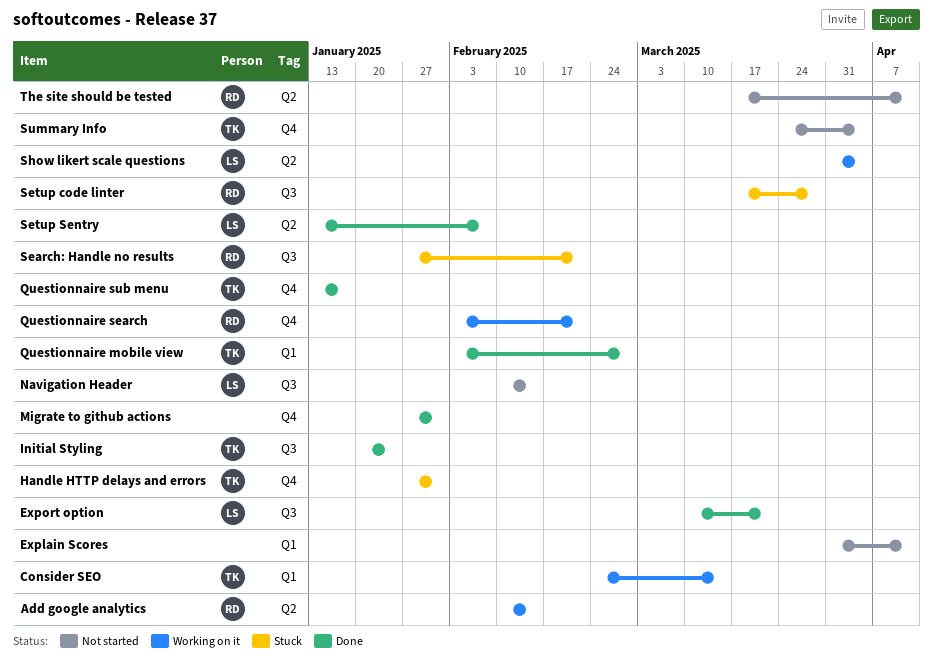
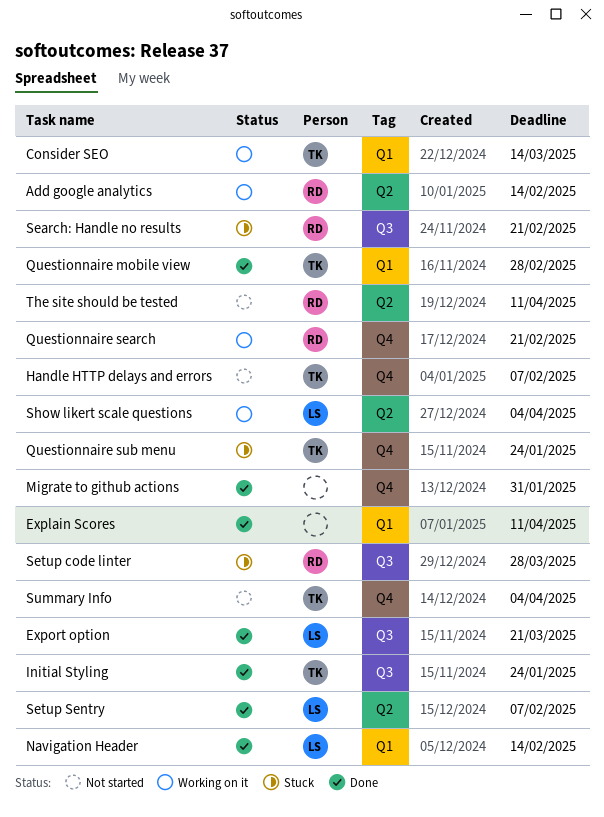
Explain Scores, status: Not started -> Done
Handle HTTP delays and errors, status: Stuck -> Not started
Handle HTTP delays and errors, due: Jan 31 -> Feb 7
Navigation Header, status: Not started -> Done
Navigation Header, label: Q3 -> Q1
Questionnaire sub menu, status: Done -> Stuck
Questionnaire sub menu, due: Jan 17 -> Jan 24

